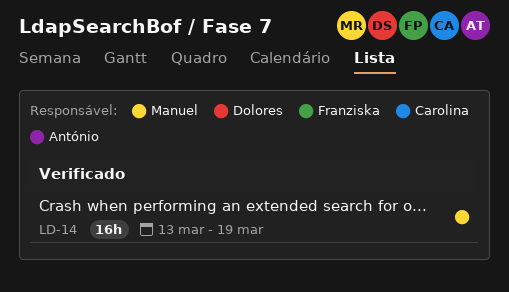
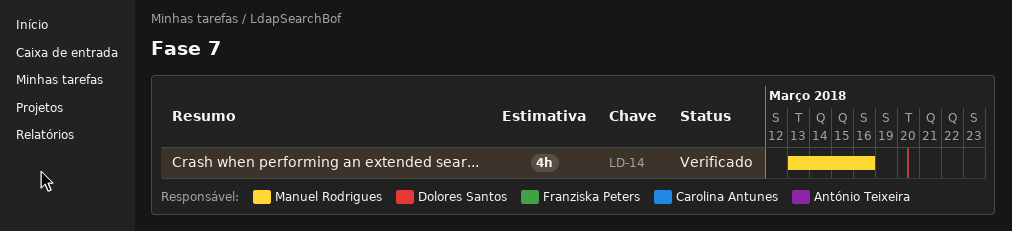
LD-14, estimate: 16h -> 4h
LD-14, due: Mar 19 -> Mar 16

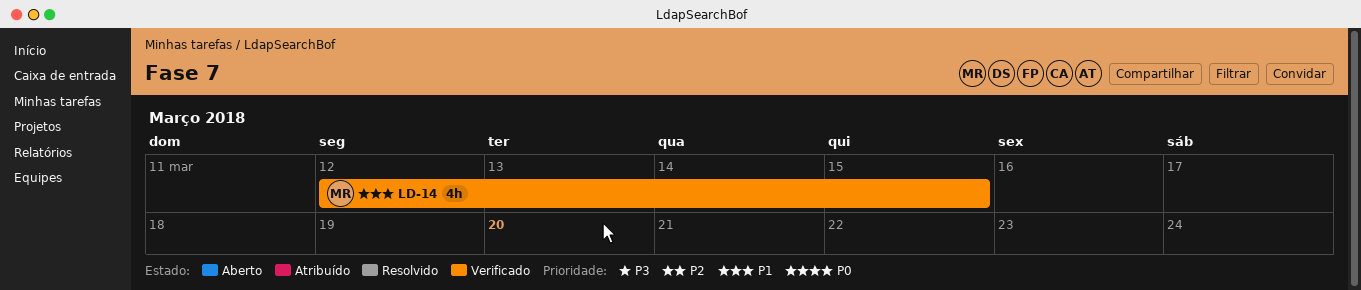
LD-14, start: Mar 13 -> Mar 12
LD-14, due: Mar 16 -> Mar 15

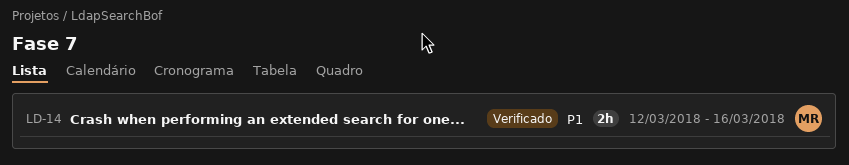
LD-14, estimate: 4h -> 2h
LD-14, due: Mar 15 -> Mar 16

